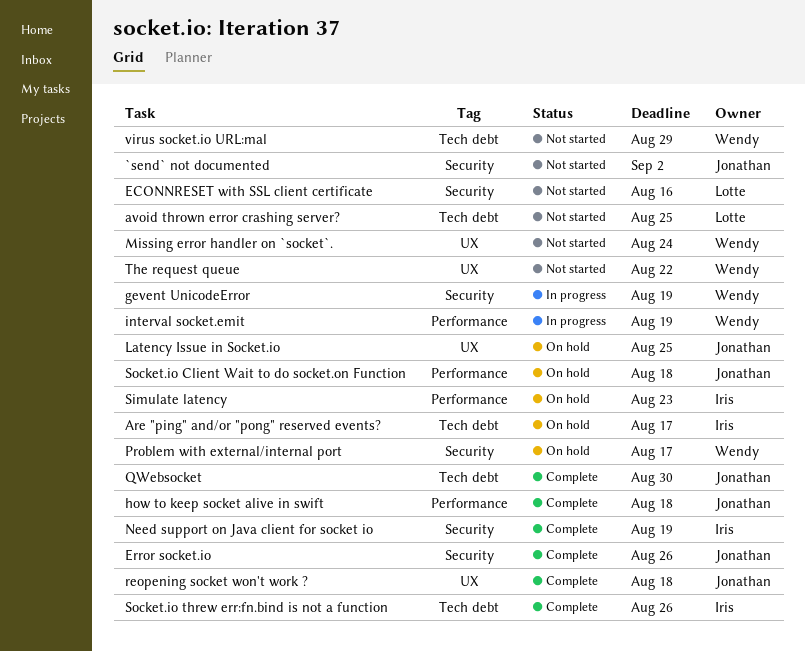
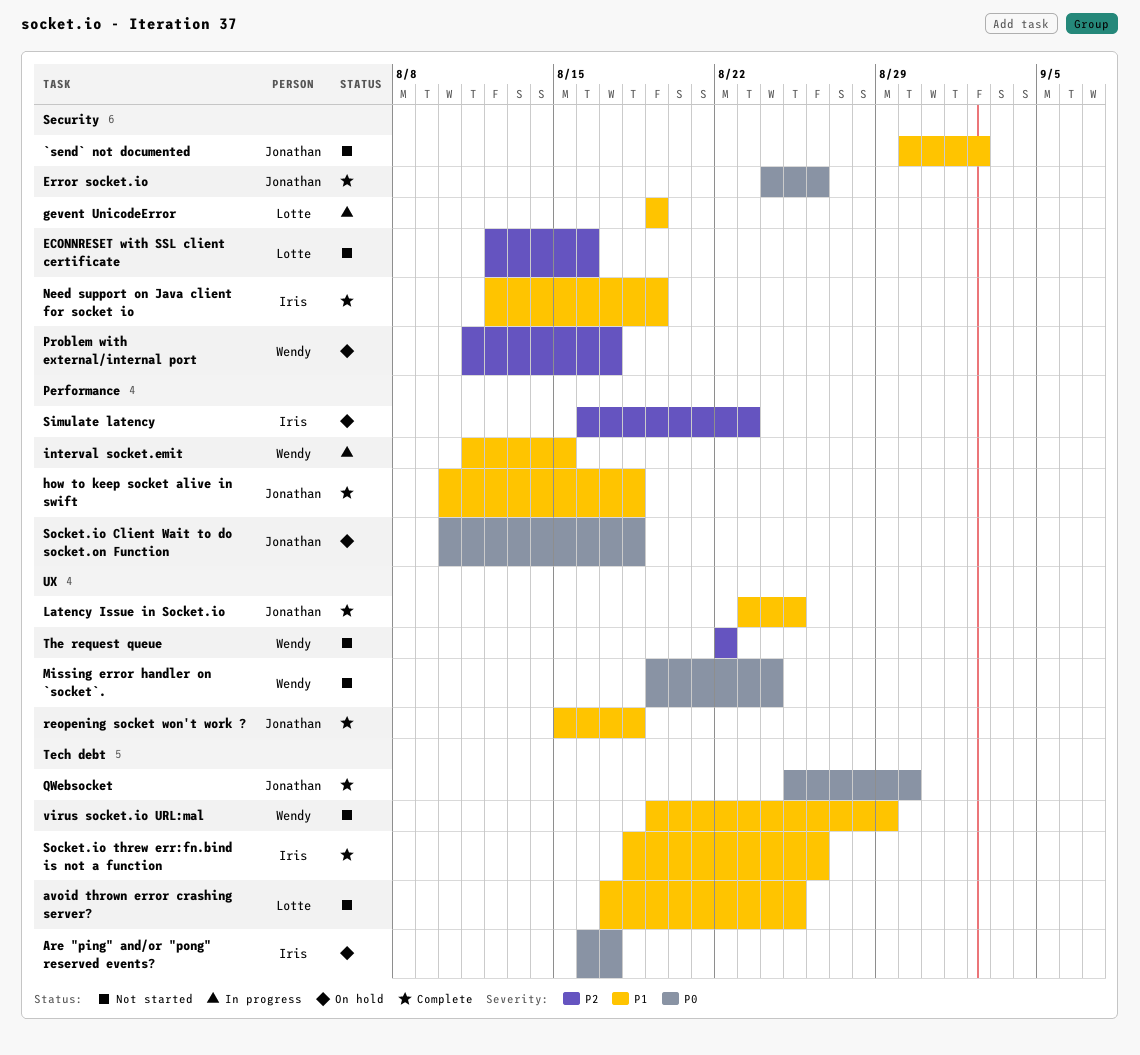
gevent UnicodeError, owner: Wendy -> Lotte
interval socket.emit, due: Aug 19 -> Aug 15
Latency Issue in Socket.io, status: On hold -> Complete

